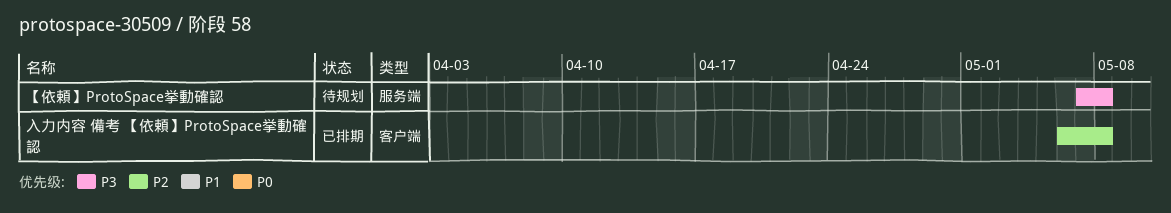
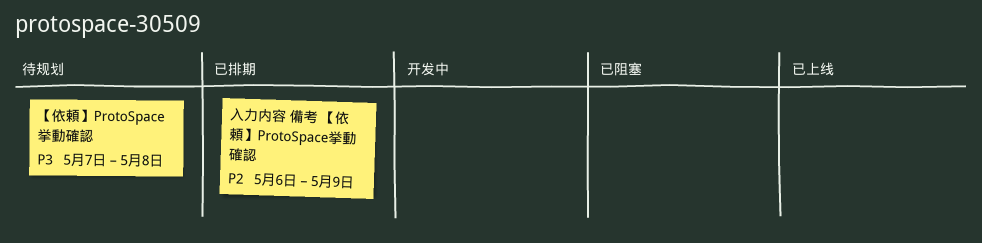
入力内容 備考 【依頼】ProtoSpace挙動確認, due: May 8 -> May 9

